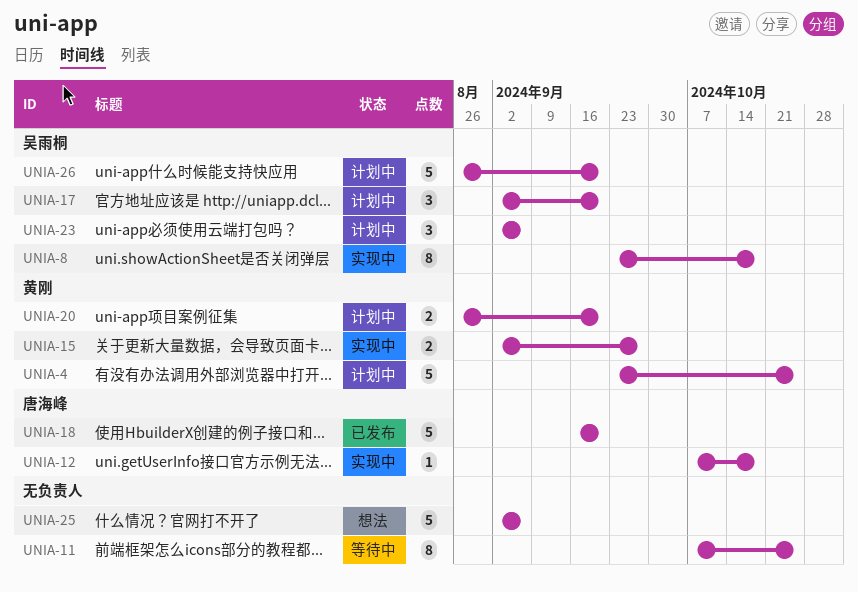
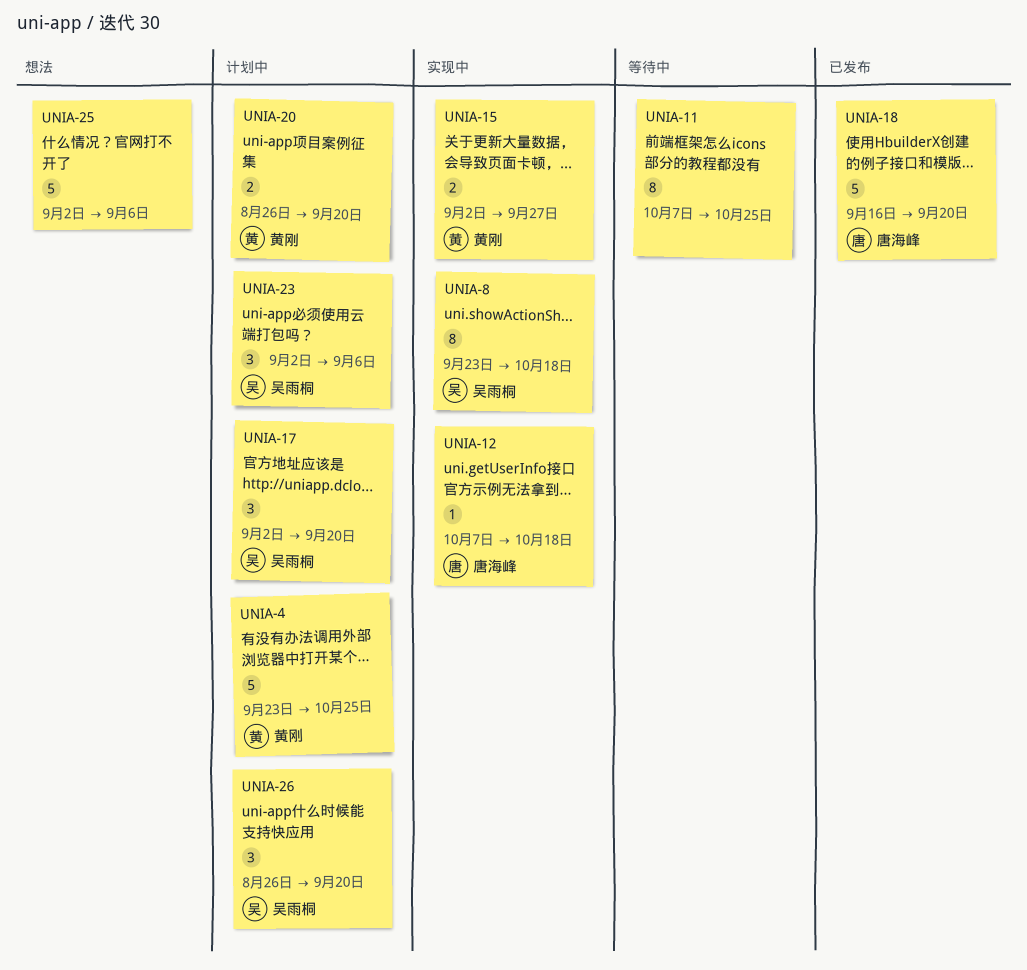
UNIA-26, estimate: 5 -> 3

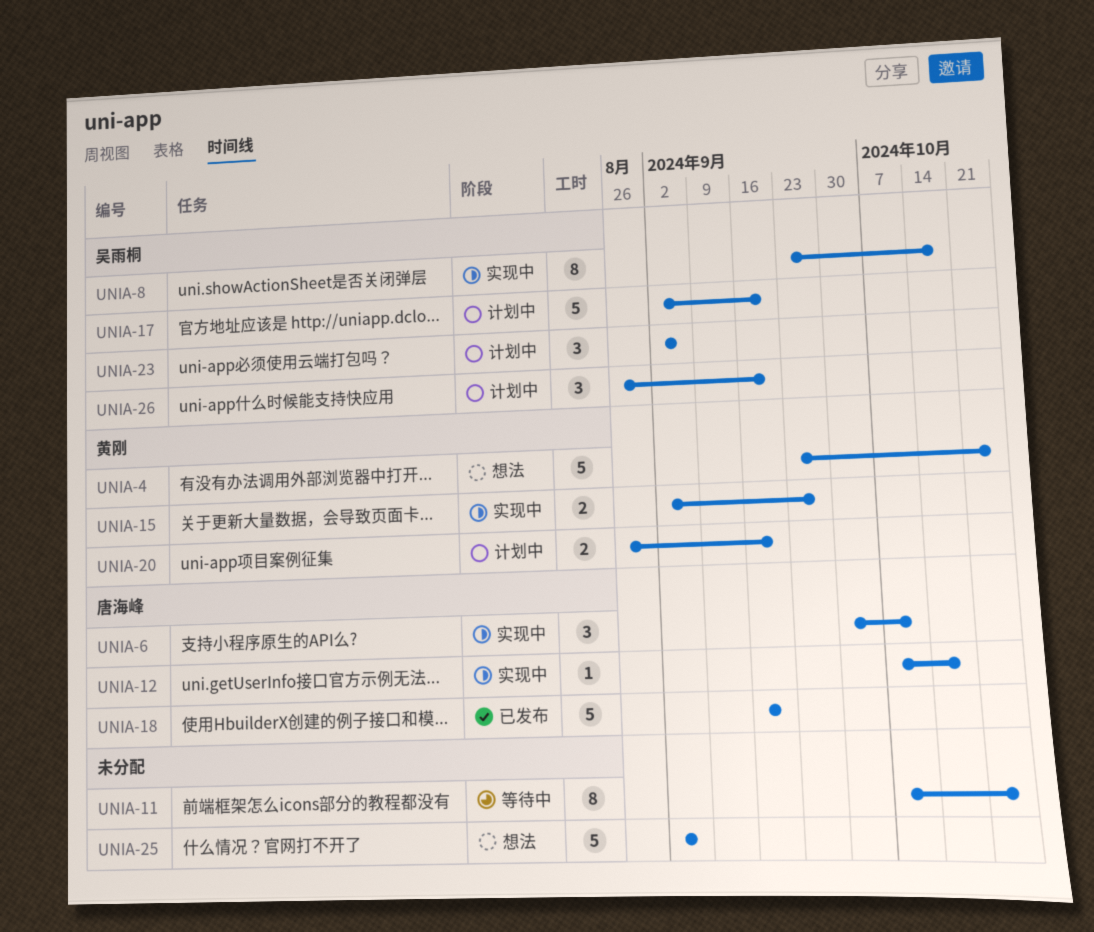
UNIA-4, status: 计划中 -> 想法
UNIA-6: none -> present
UNIA-17, estimate: 3 -> 5

